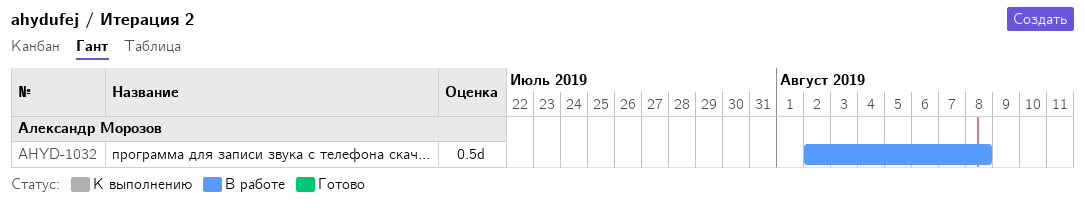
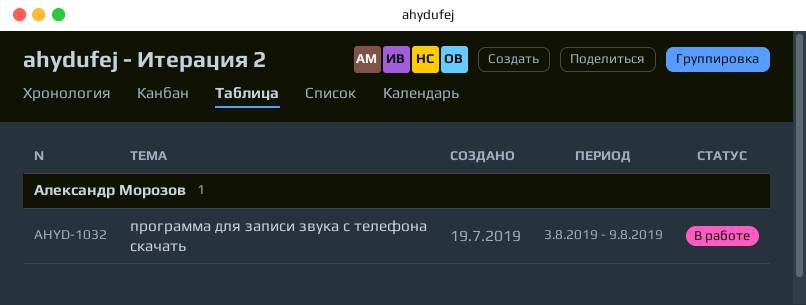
AHYD-1032, start: Aug 2 -> Aug 3
AHYD-1032, due: Aug 8 -> Aug 9

